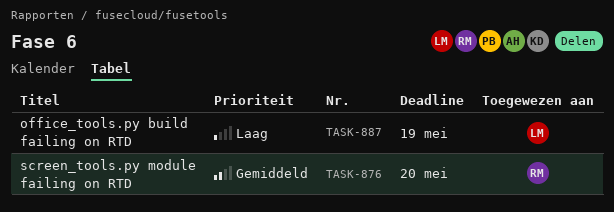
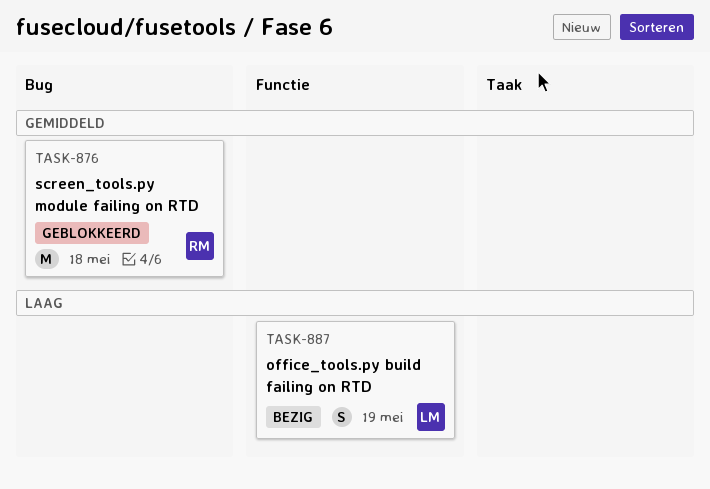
TASK-876, due: May 20 -> May 18

